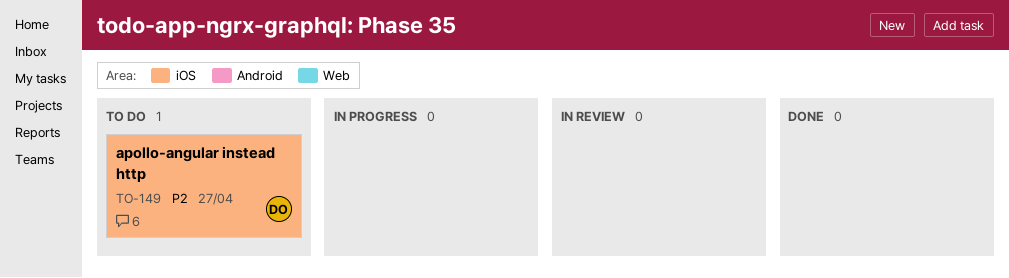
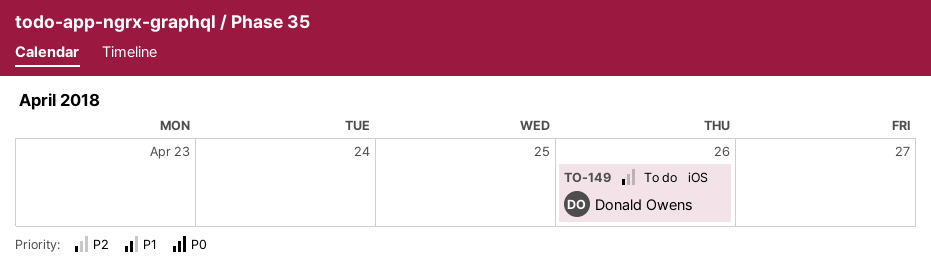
TO-149, due: Apr 27 -> Apr 26

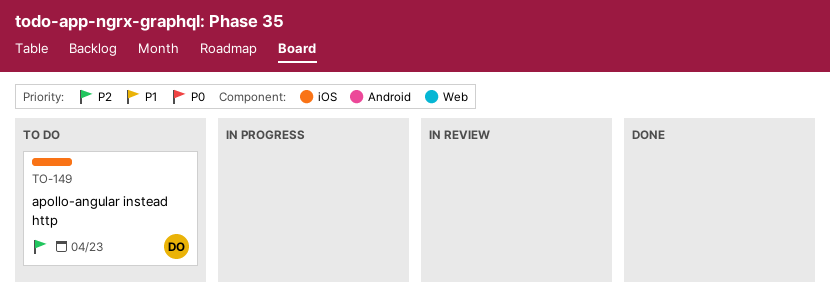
TO-149, due: Apr 26 -> Apr 23

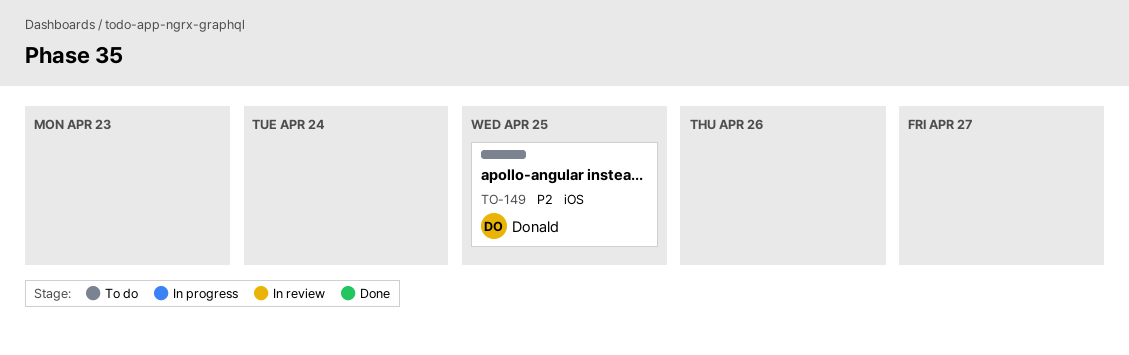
TO-149, due: Apr 23 -> Apr 25

